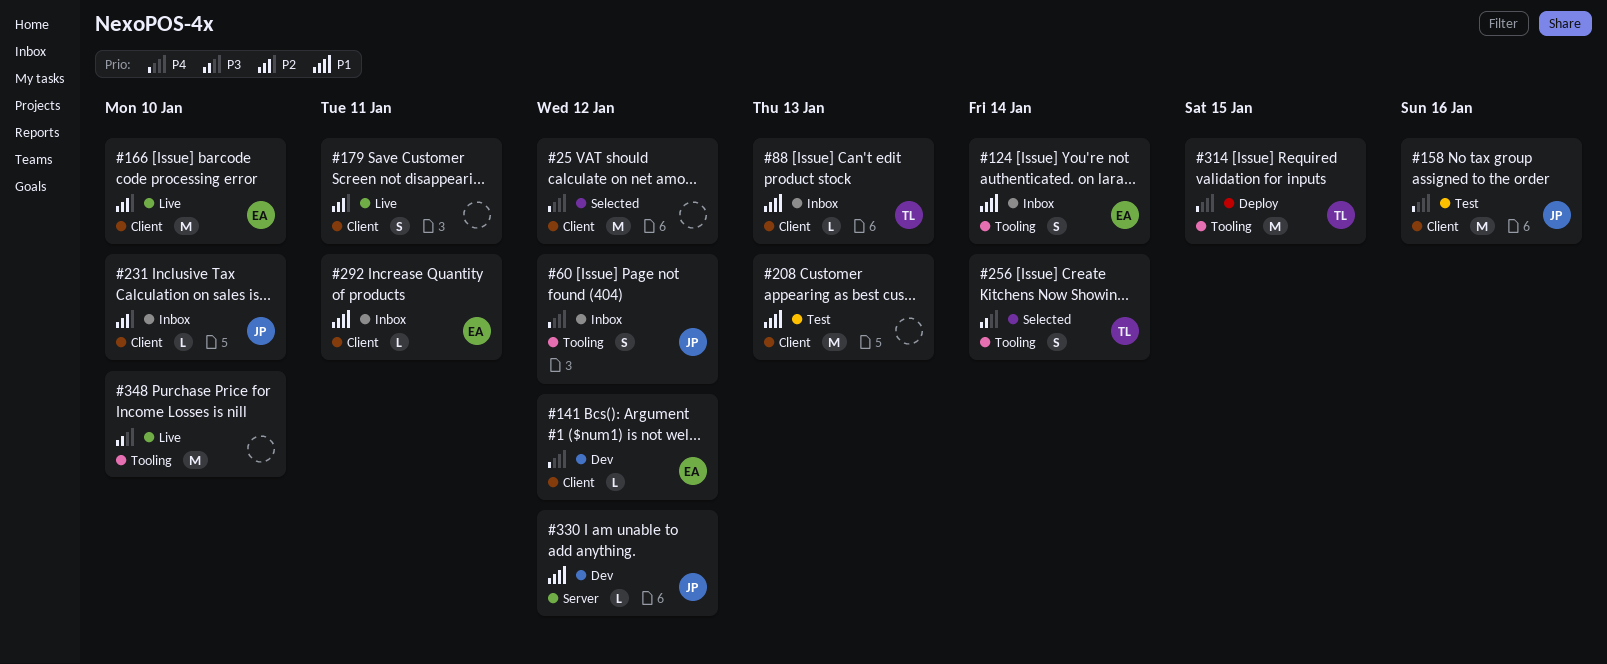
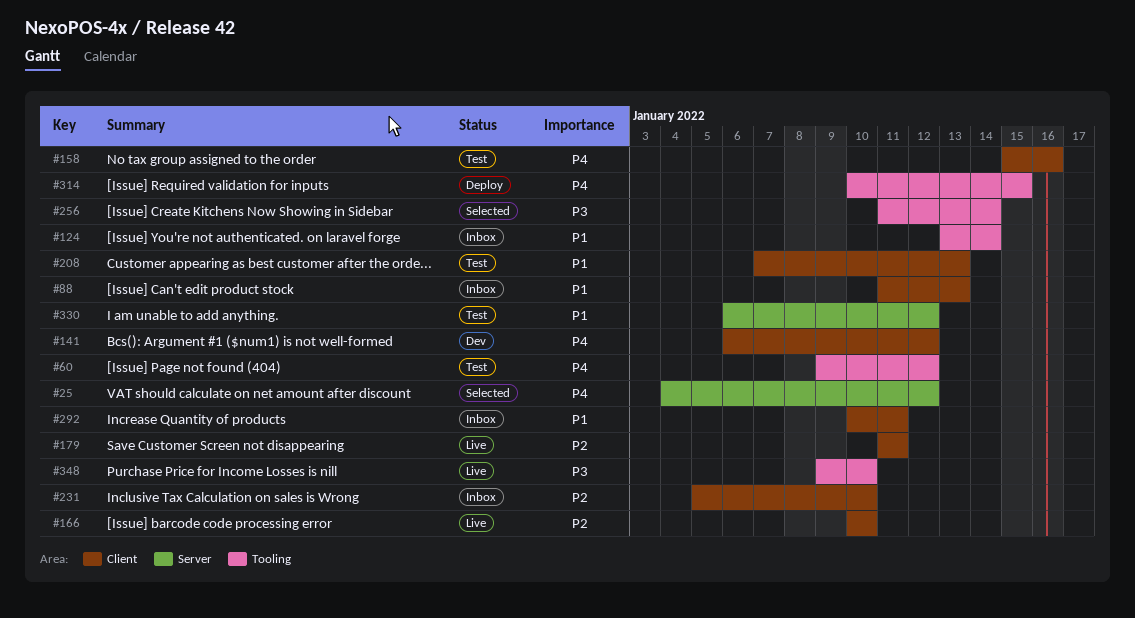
#25, label: Client -> Server
#60, status: Inbox -> Test
#330, status: Dev -> Test

